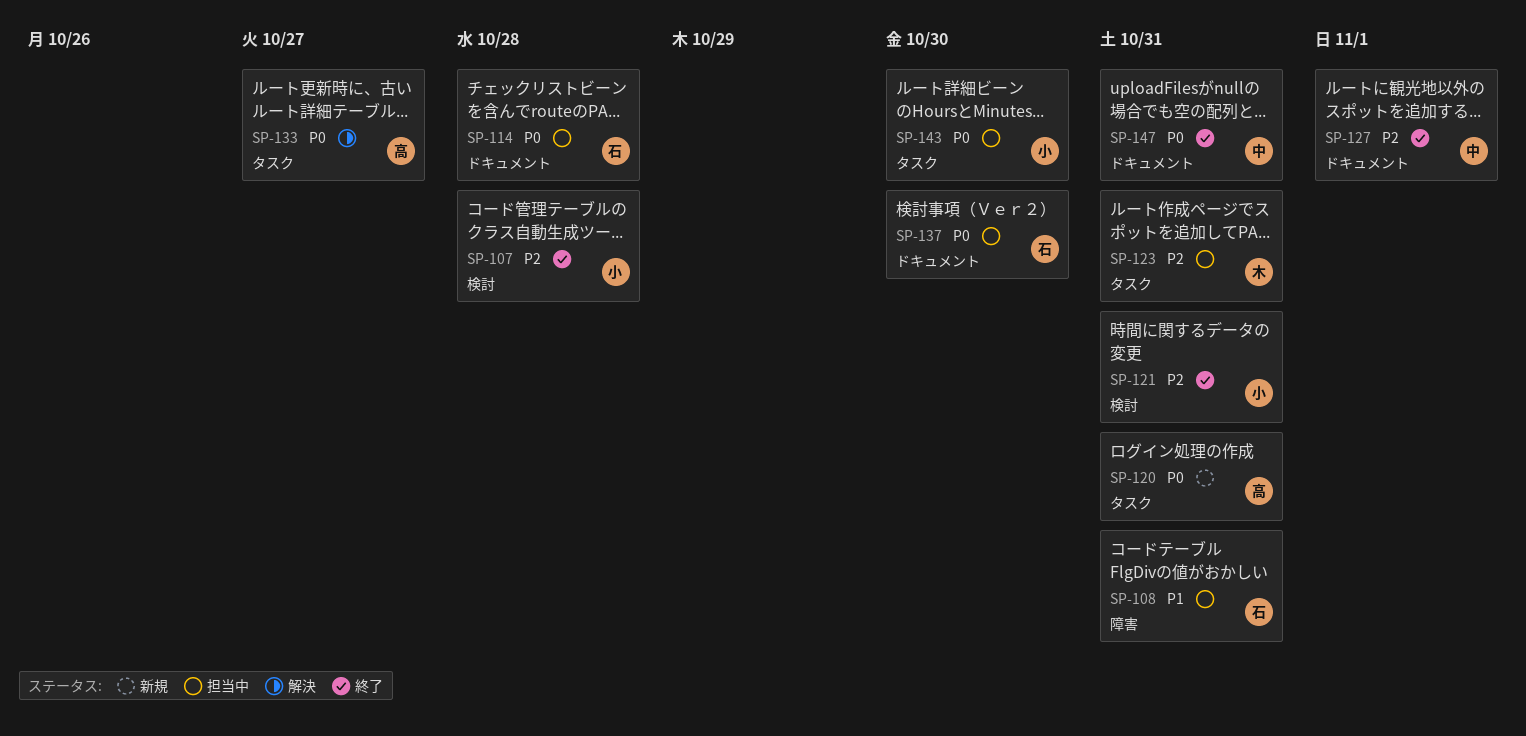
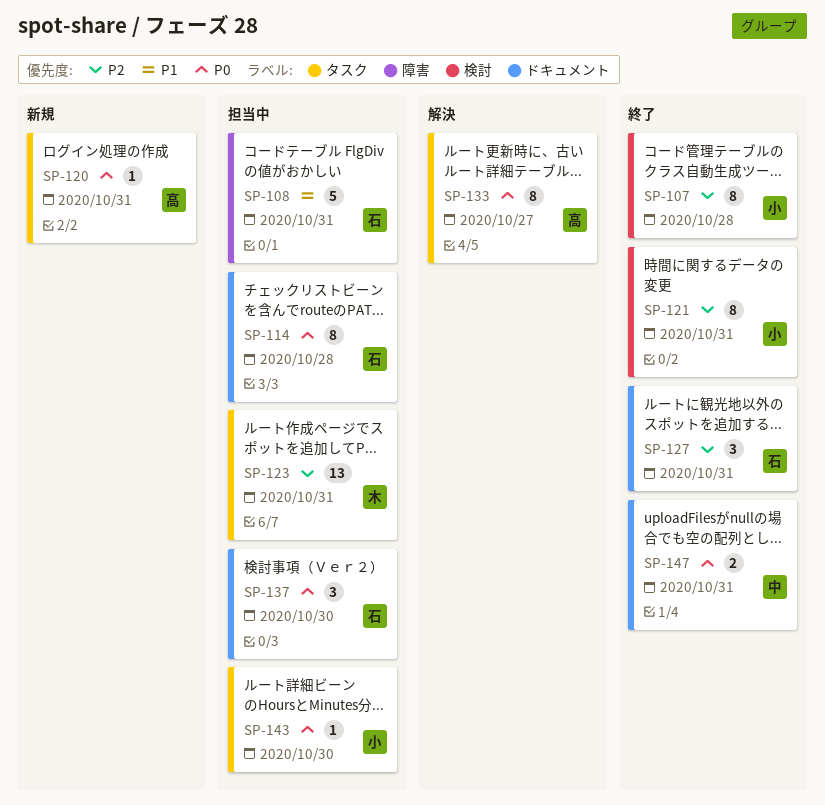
SP-127, owner: 中 -> 石
SP-127, due: Nov 1 -> Oct 31

